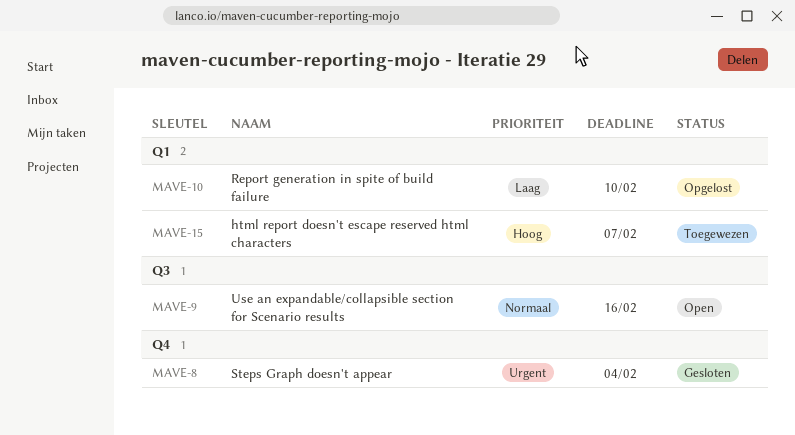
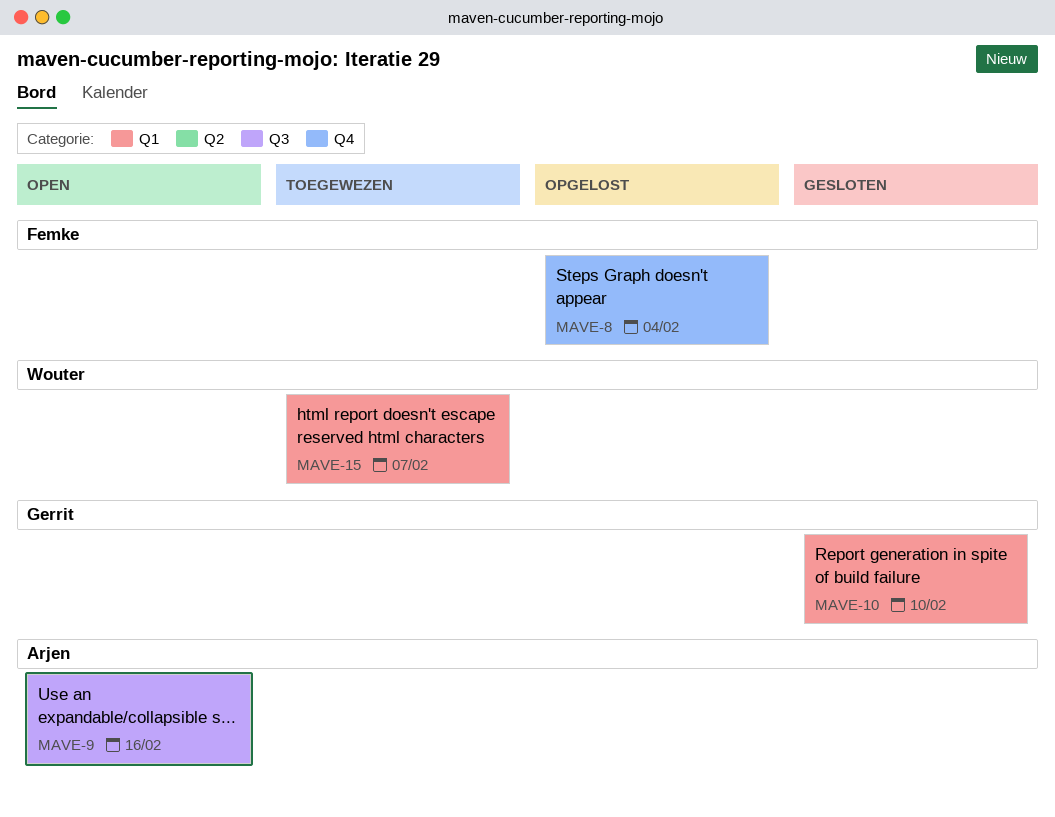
MAVE-8, status: Gesloten -> Opgelost
MAVE-10, status: Opgelost -> Gesloten

